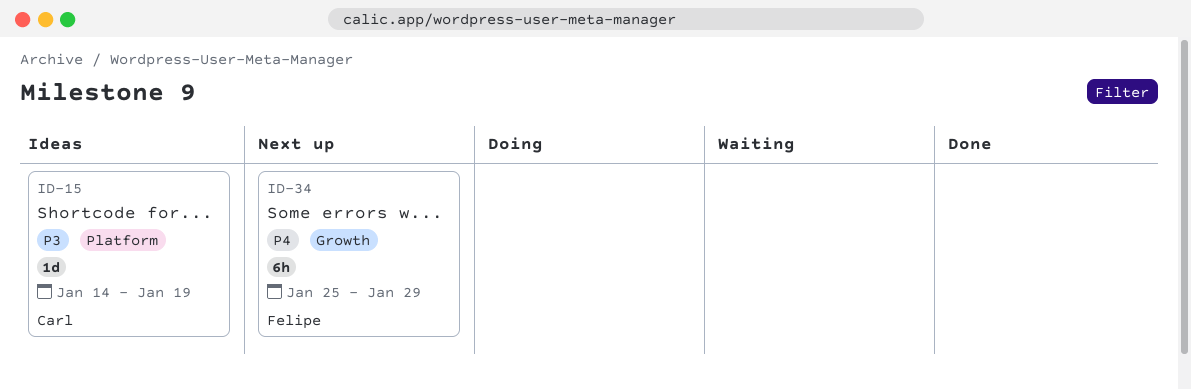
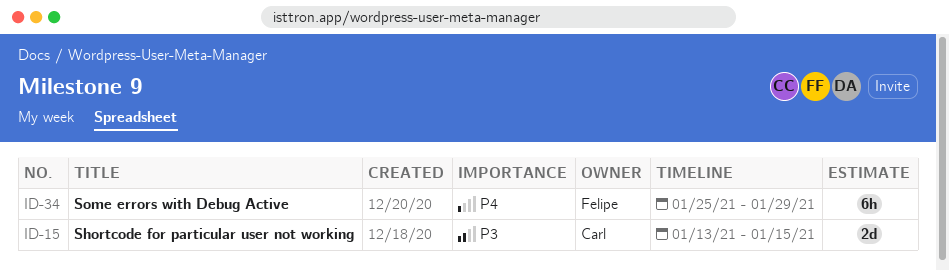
ID-15, estimate: 1d -> 2d
ID-15, start: Jan 14 -> Jan 13
ID-15, due: Jan 19 -> Jan 15

